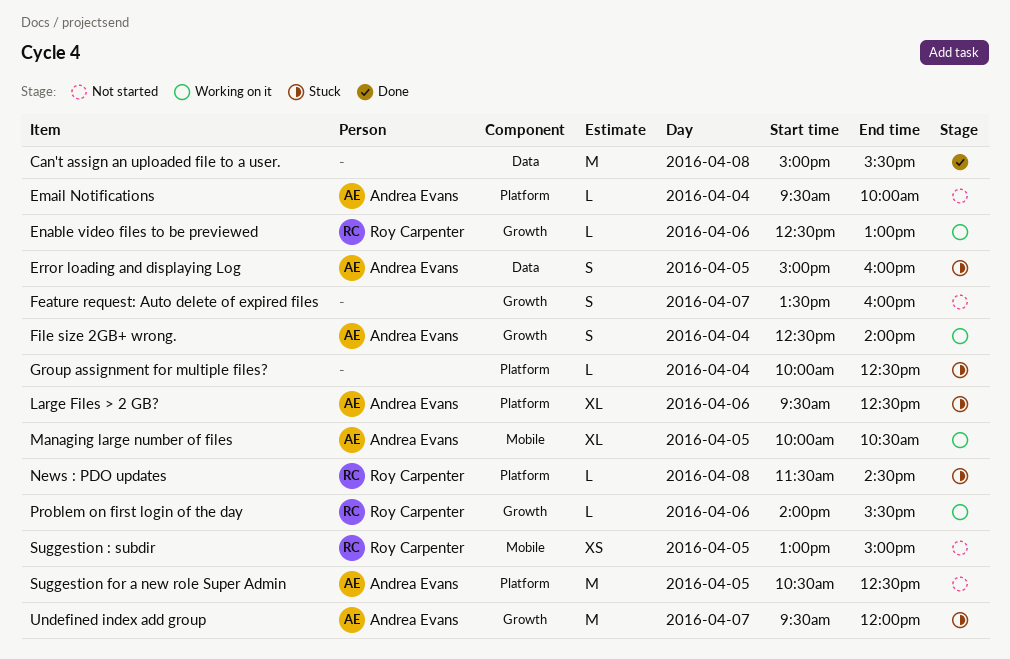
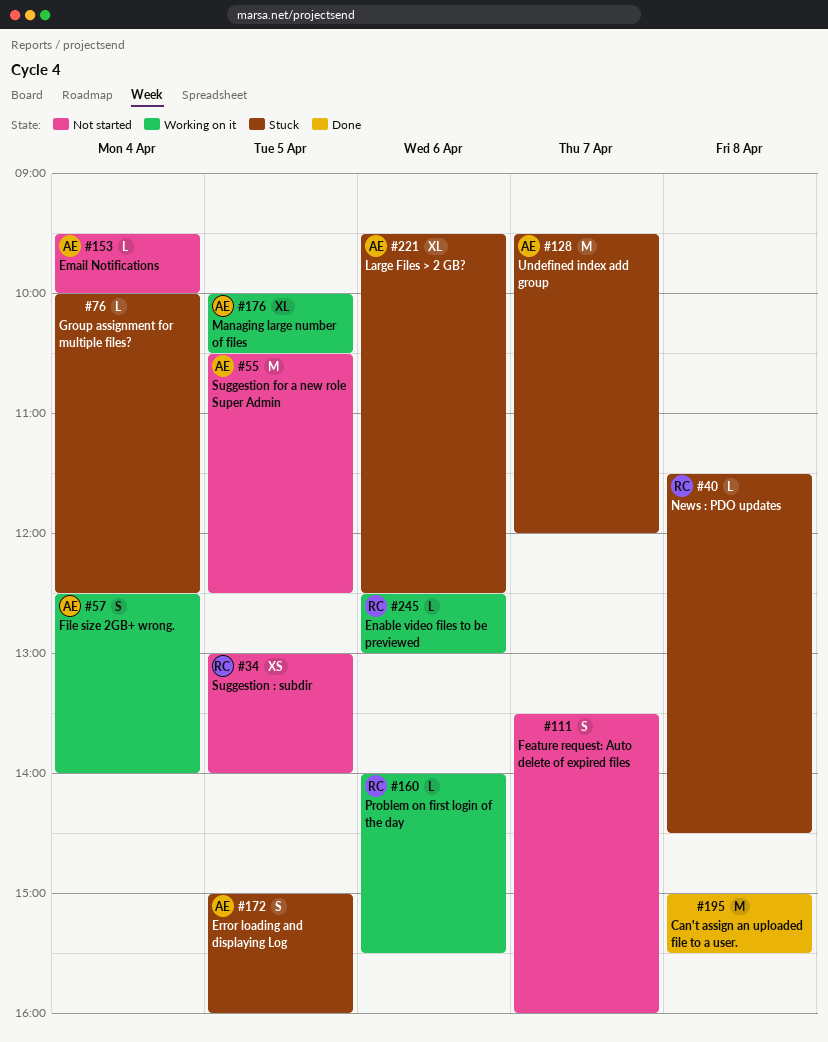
Suggestion : subdir, ends: 15:00 -> 14:00

